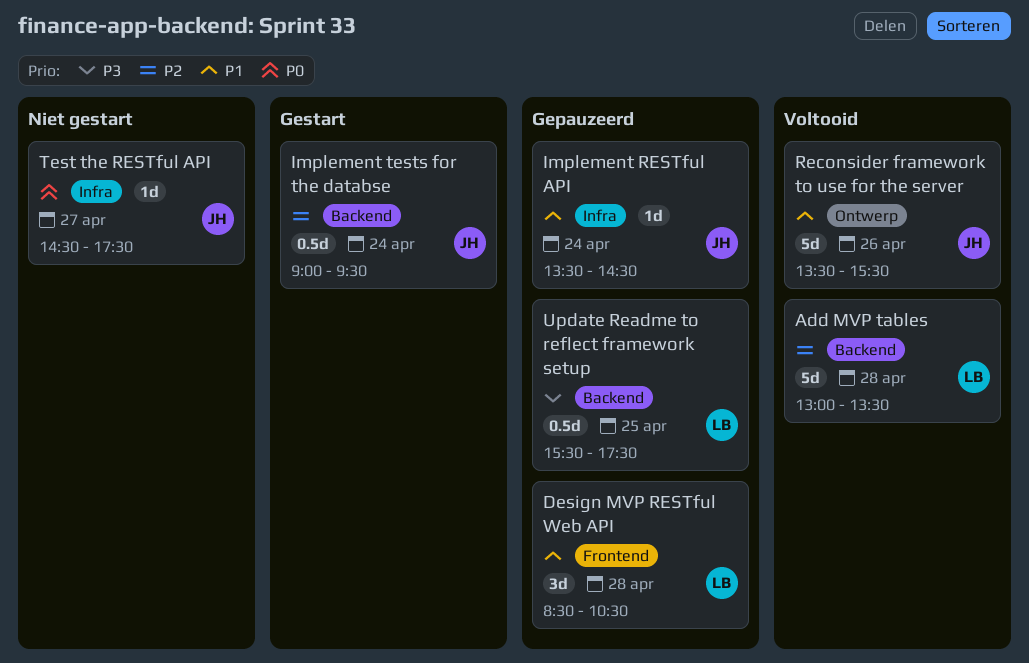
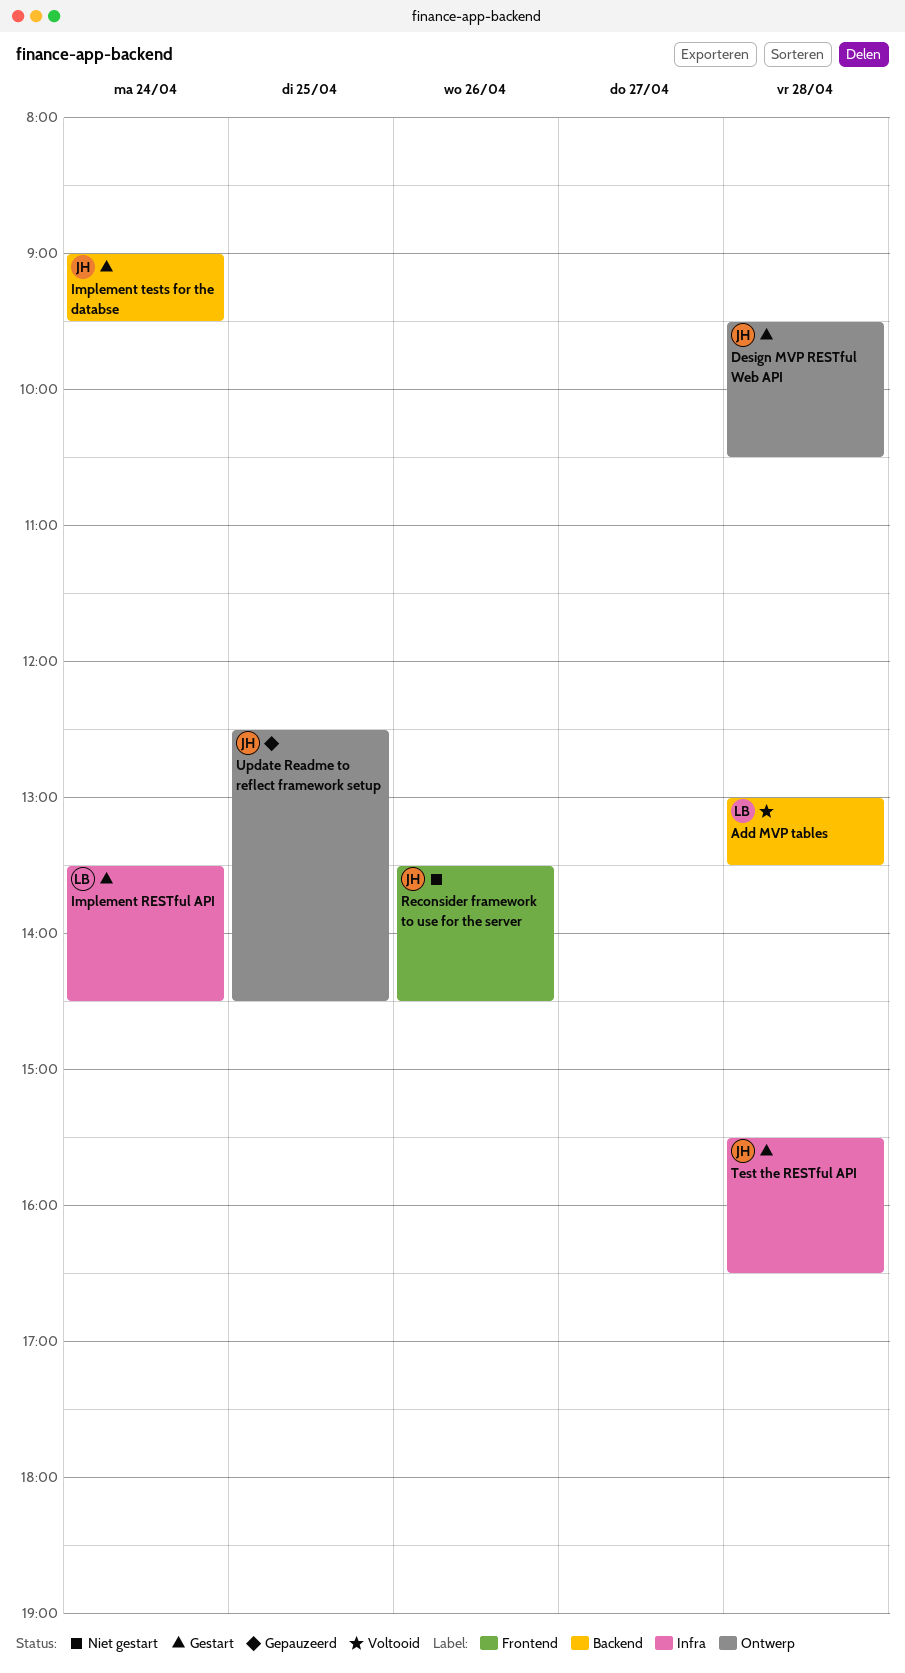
Design MVP RESTful Web API, status: Gepauzeerd -> Gestart
Design MVP RESTful Web API, owner: LB -> JH
Design MVP RESTful Web API, label: Frontend -> Ontwerp
Design MVP RESTful Web API, begins: 08:30 -> 09:30
Implement RESTful API, status: Gepauzeerd -> Gestart
Implement RESTful API, owner: JH -> LB
Reconsider framework to use for the server, status: Voltooid -> Niet gestart
Reconsider framework to use for the server, label: Ontwerp -> Frontend
Reconsider framework to use for the server, ends: 15:30 -> 14:30
Test the RESTful API, status: Niet gestart -> Gestart
Test the RESTful API, day: Apr 27 -> Apr 28
Test the RESTful API, begins: 14:30 -> 15:30
Test the RESTful API, ends: 17:30 -> 16:30
Update Readme to reflect framework setup, owner: LB -> JH
Update Readme to reflect framework setup, label: Backend -> Ontwerp
Update Readme to reflect framework setup, begins: 15:30 -> 12:30
Update Readme to reflect framework setup, ends: 17:30 -> 14:30

